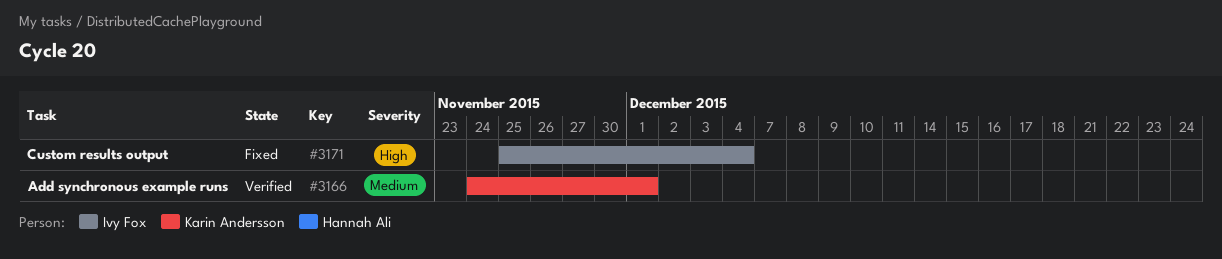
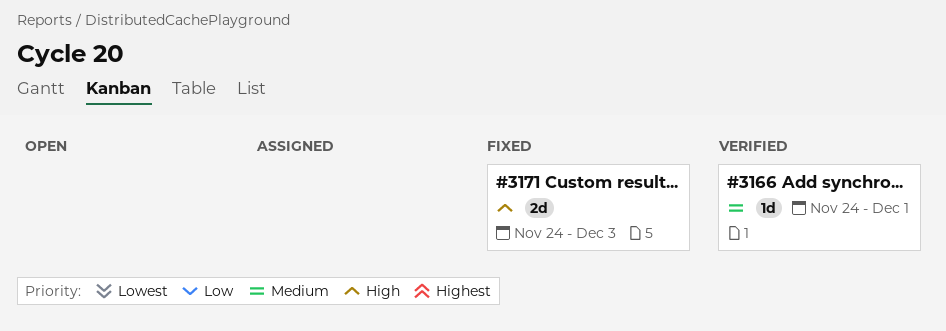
#3171, start: Nov 25 -> Nov 24
#3171, due: Dec 4 -> Dec 3

